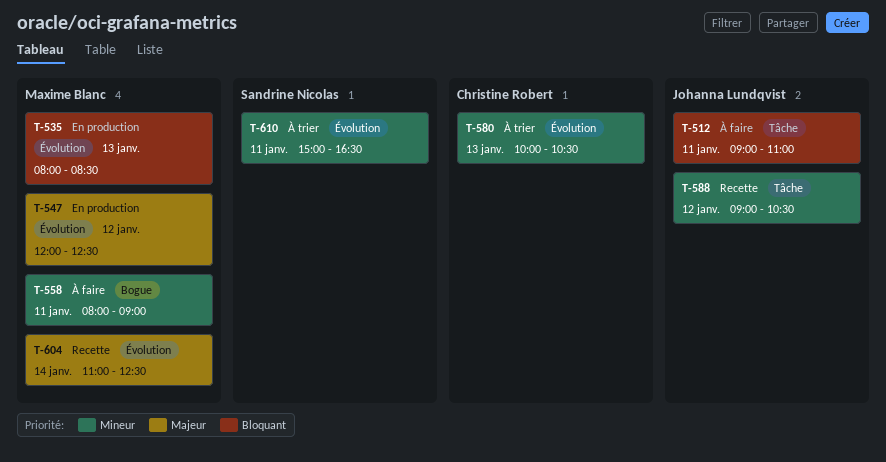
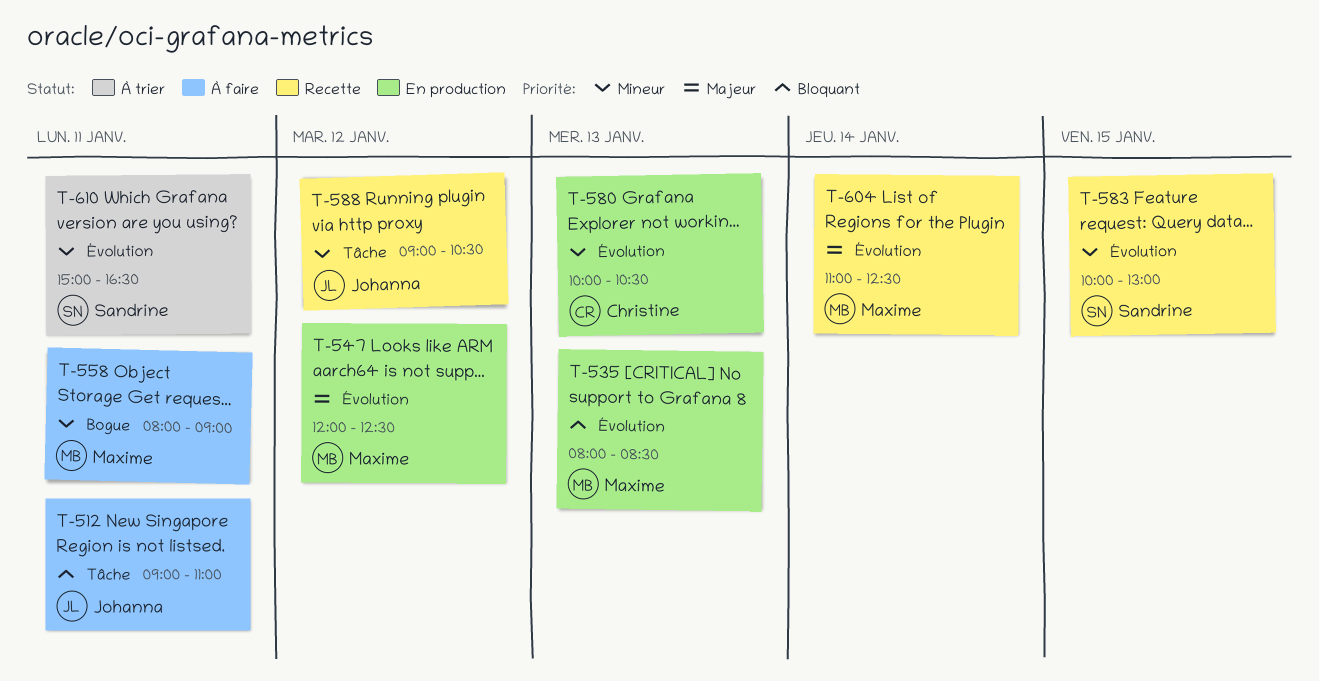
T-580, status: À trier -> En production
T-583: none -> present

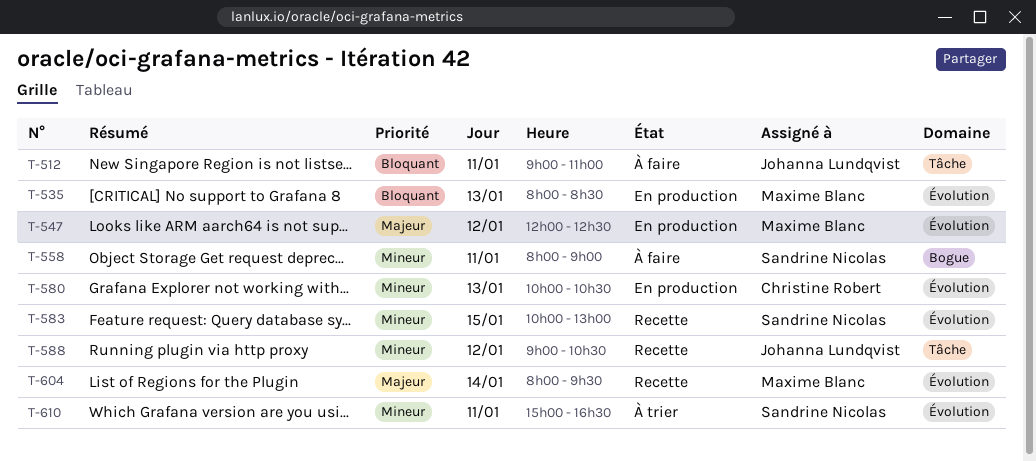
T-558, owner: Maxime Blanc -> Sandrine Nicolas
T-604, begins: 11:00 -> 08:00
T-604, ends: 12:30 -> 09:30

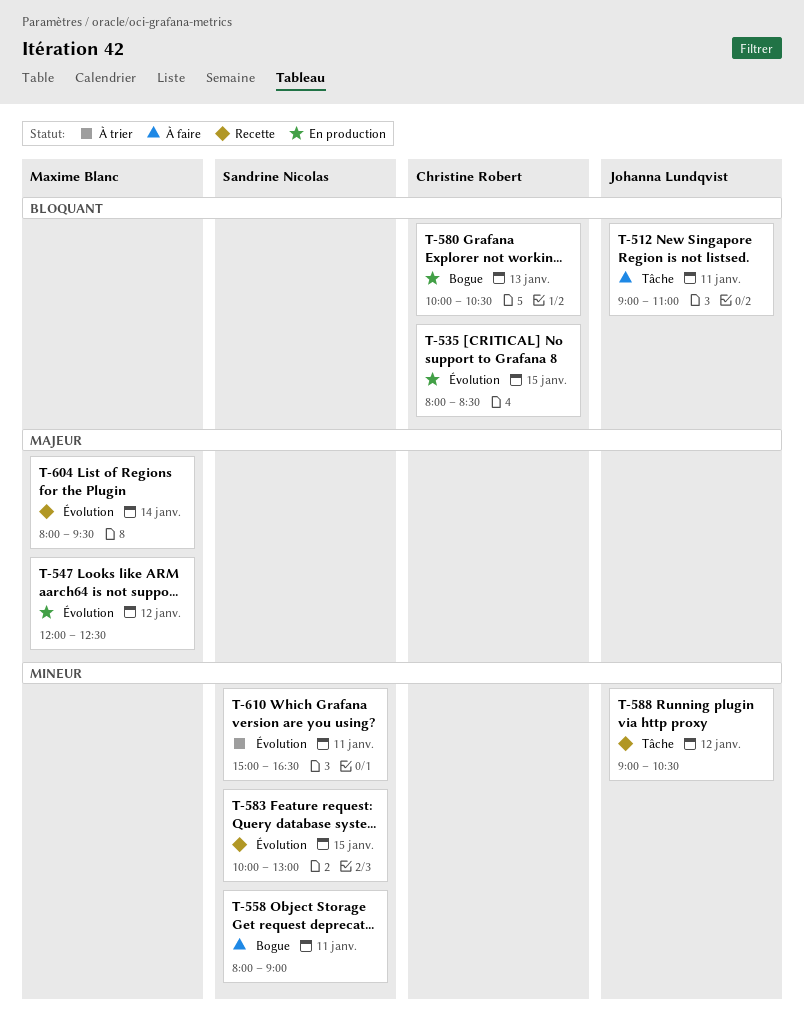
T-535, owner: Maxime Blanc -> Christine Robert
T-535, day: Jan 13 -> Jan 15
T-580, priority: Mineur -> Bloquant
T-580, label: Évolution -> Bogue

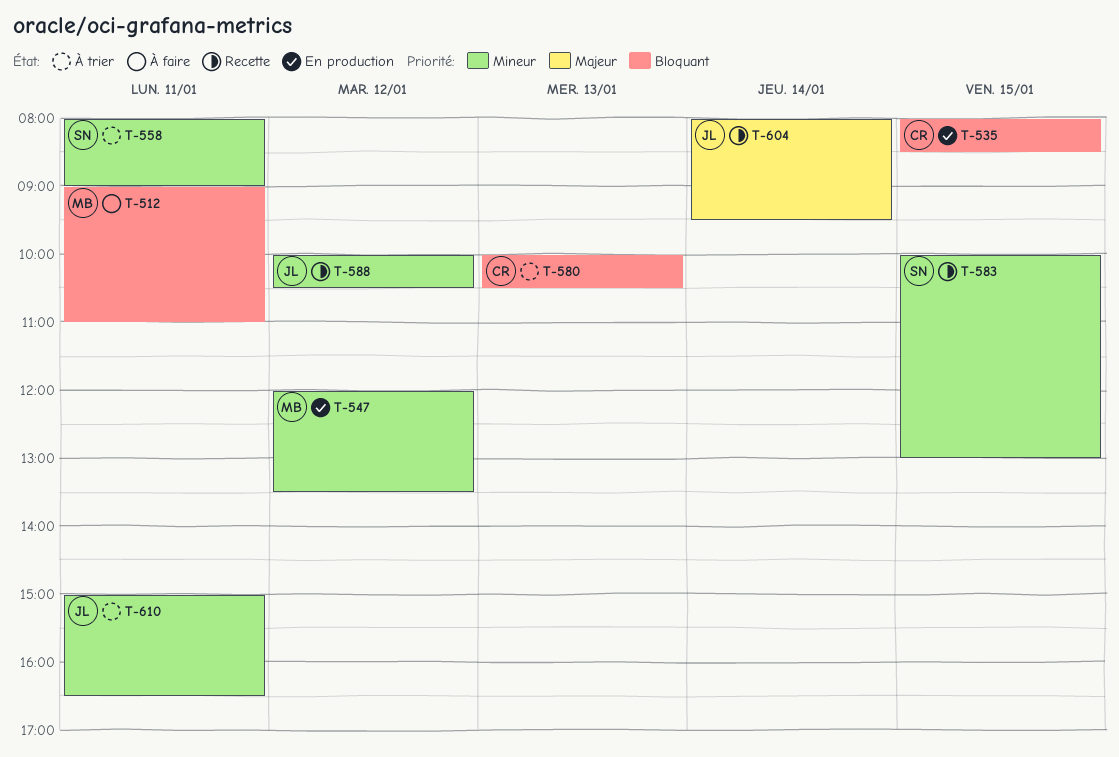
T-512, owner: Johanna Lundqvist -> Maxime Blanc
T-547, priority: Majeur -> Mineur
T-547, ends: 12:30 -> 13:30
T-558, status: À faire -> À trier
T-580, status: En production -> À trier
T-588, begins: 09:00 -> 10:00
T-604, owner: Maxime Blanc -> Johanna Lundqvist
T-610, owner: Sandrine Nicolas -> Johanna Lundqvist

